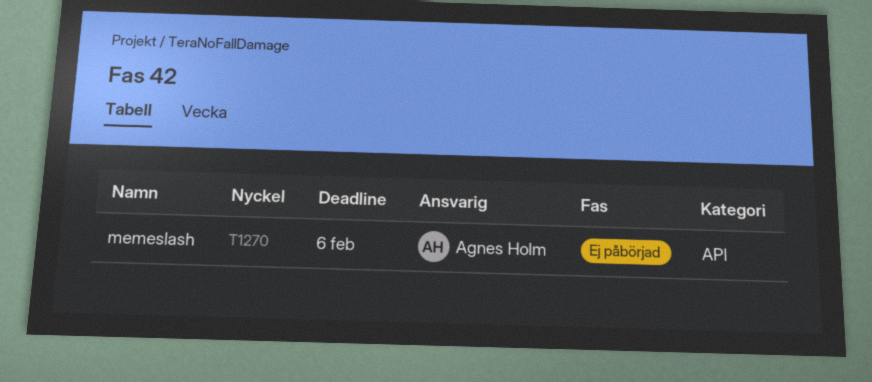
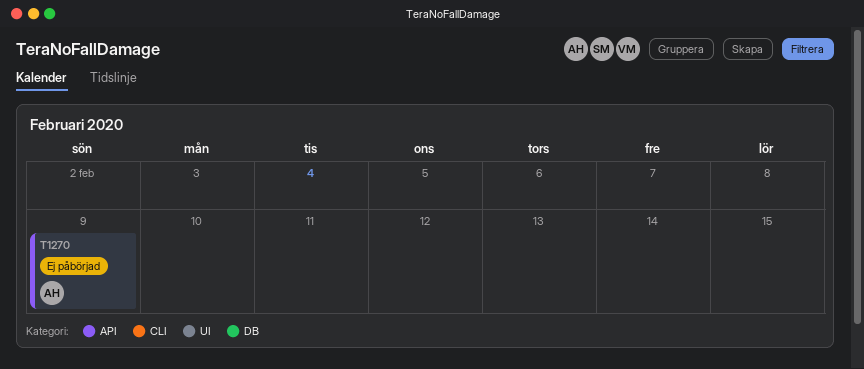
T1270, due: Feb 6 -> Feb 9

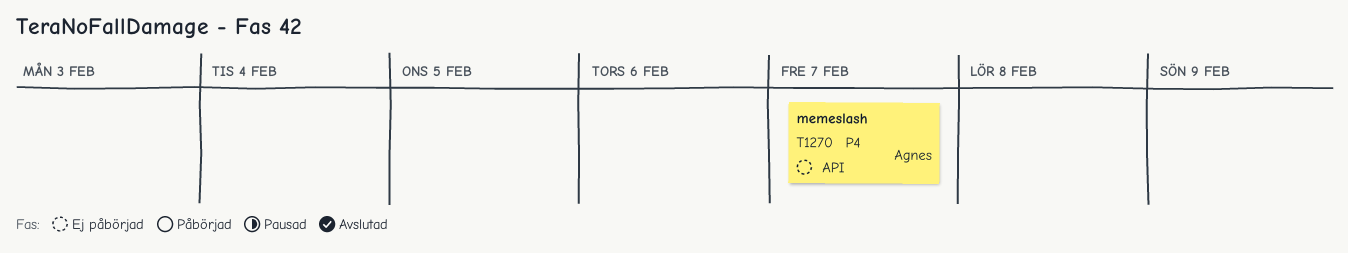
T1270, due: Feb 9 -> Feb 7

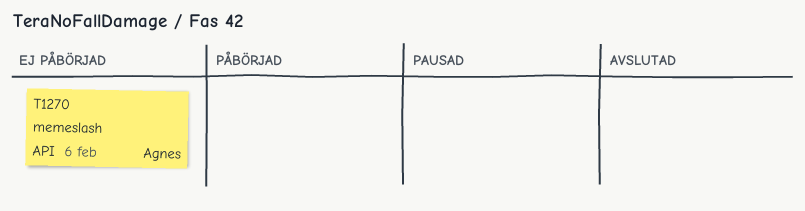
T1270, due: Feb 7 -> Feb 6

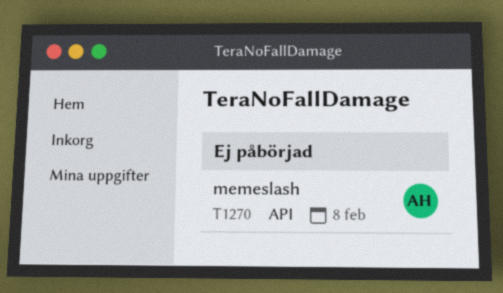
T1270, due: Feb 6 -> Feb 8

